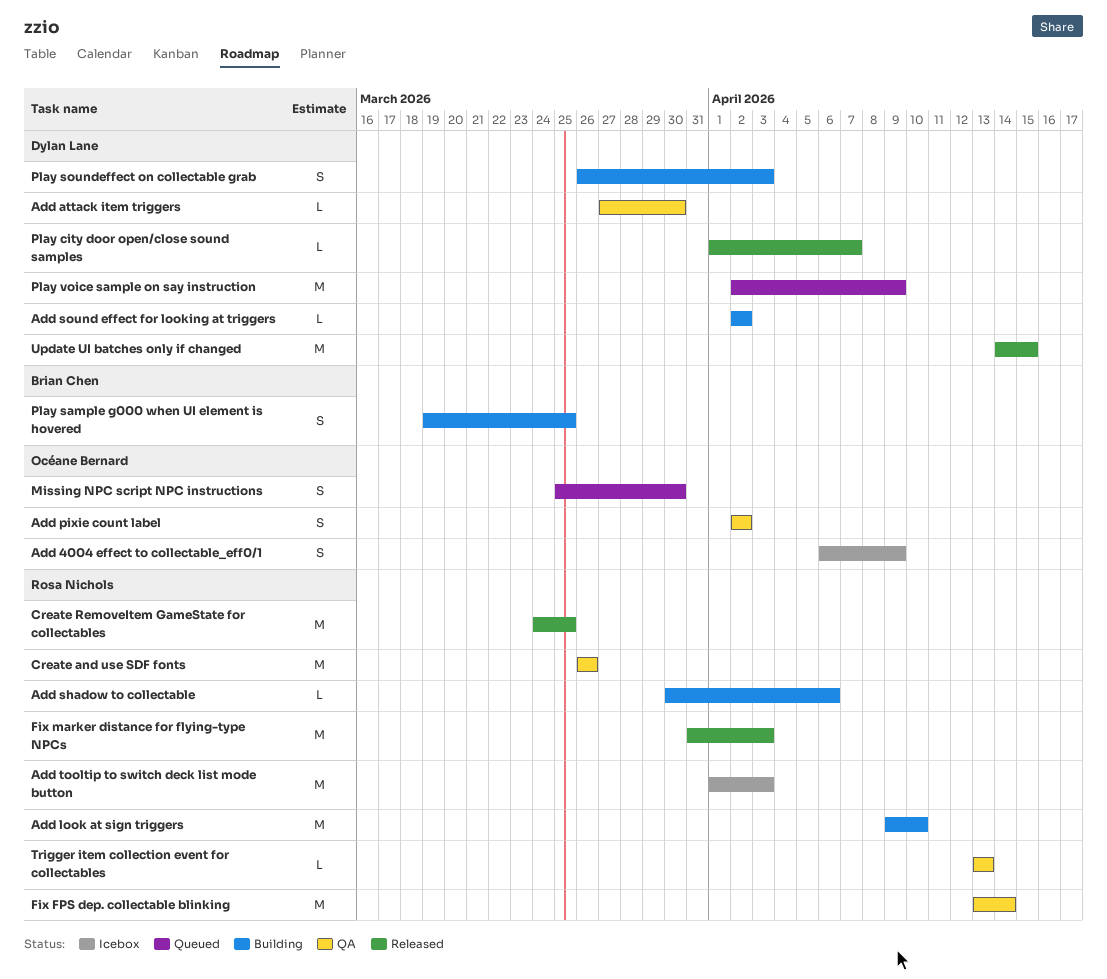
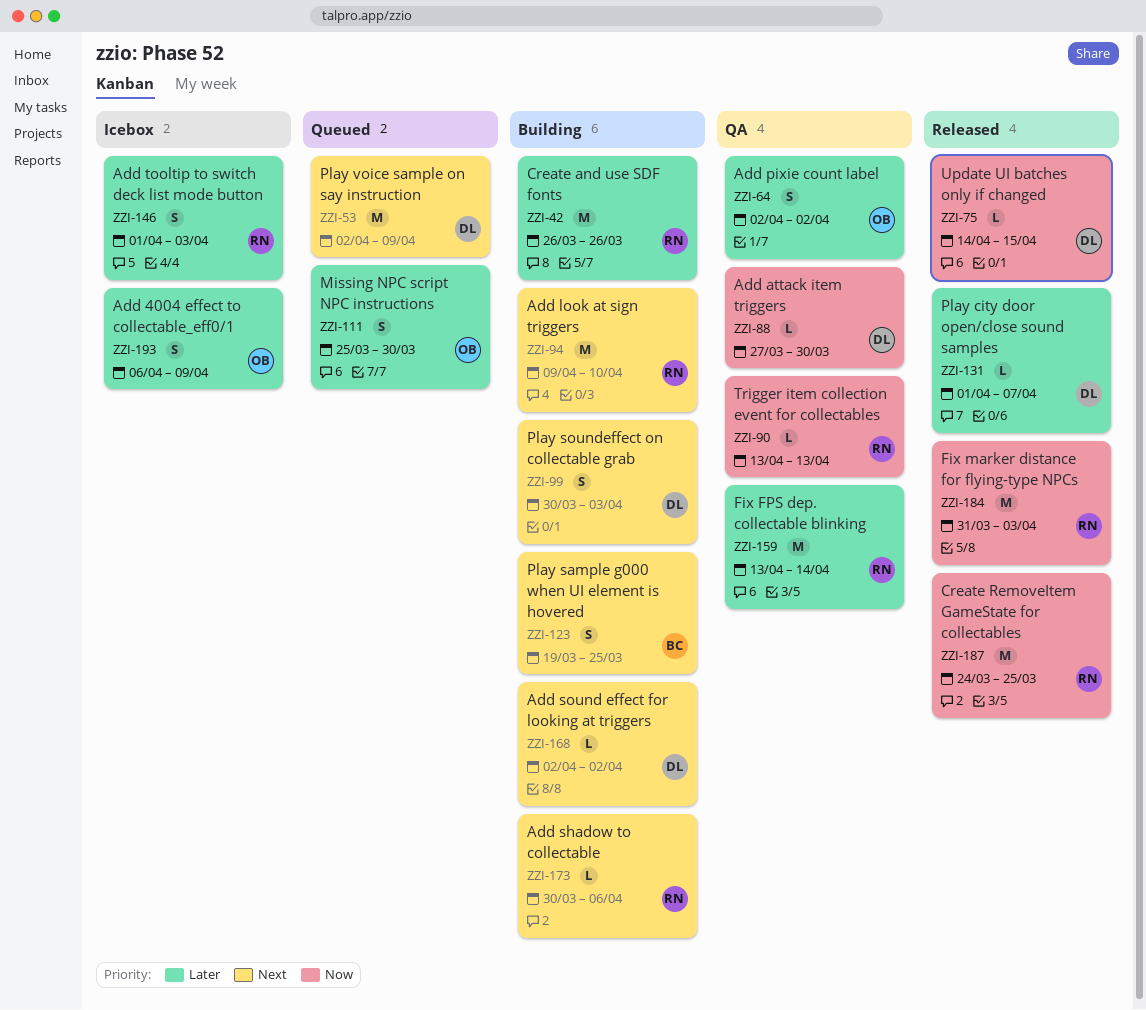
Add tooltip to switch deck list mode button, estimate: M -> S
Create and use SDF fonts, status: QA -> Building
Play soundeffect on collectable grab, start: Mar 26 -> Mar 30
Update UI batches only if changed, estimate: M -> L

